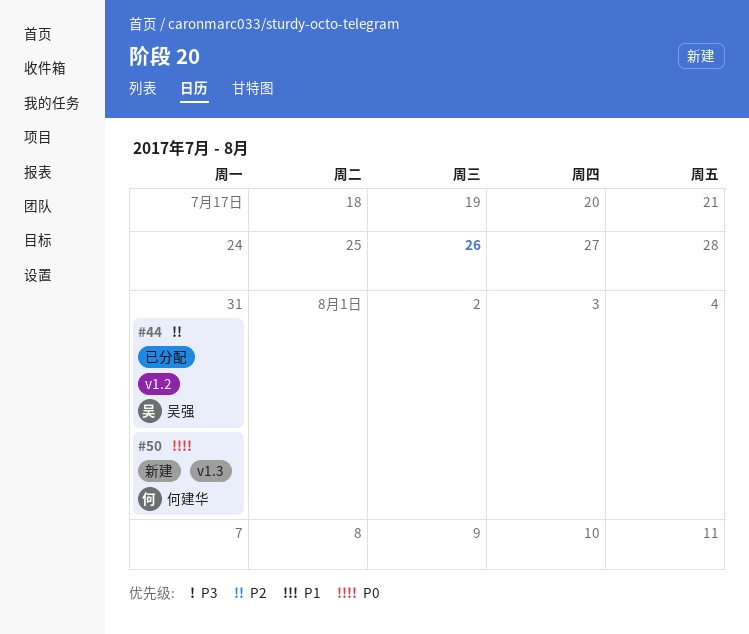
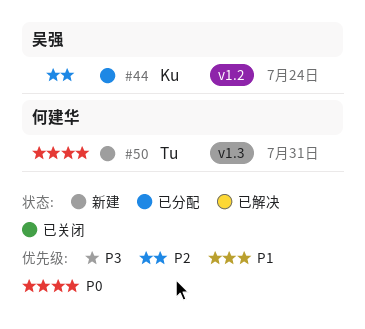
#44, due: Jul 31 -> Jul 24

